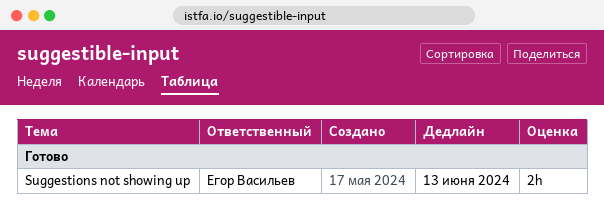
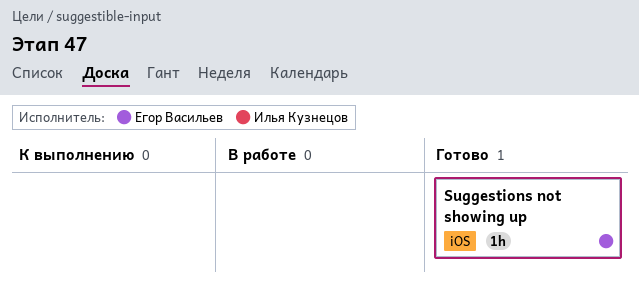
Suggestions not showing up, estimate: 2h -> 1h

